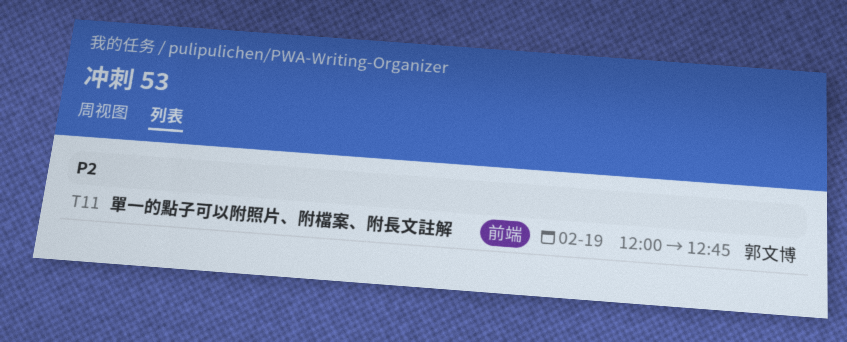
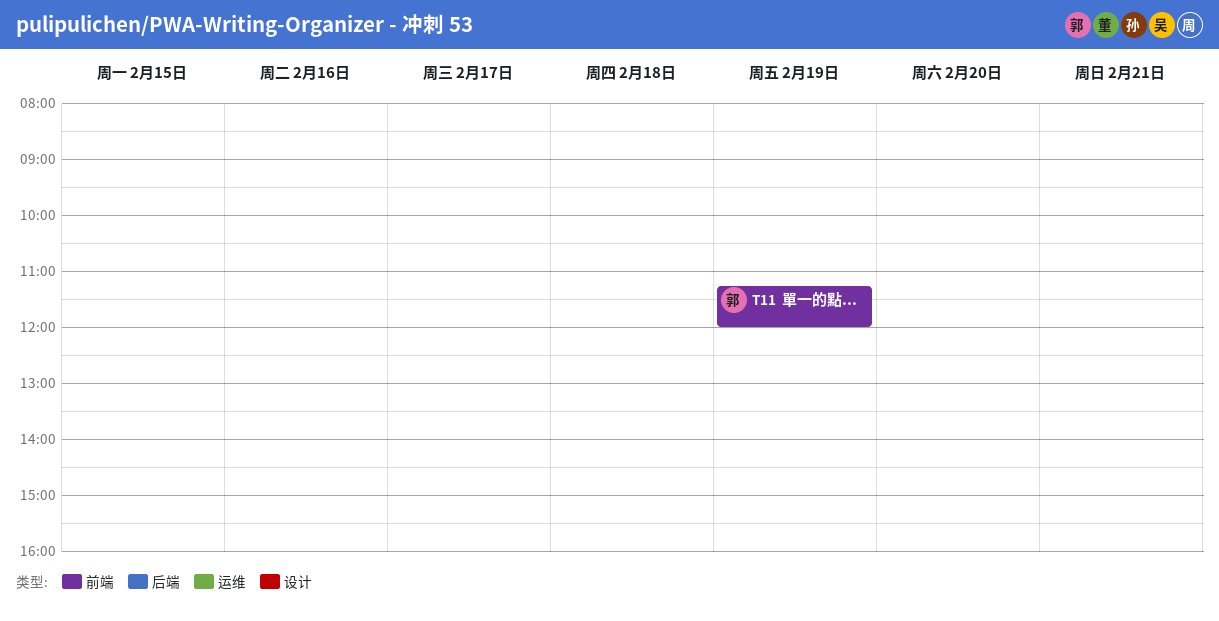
T11, begins: 12:00 -> 11:15
T11, ends: 12:45 -> 12:00

